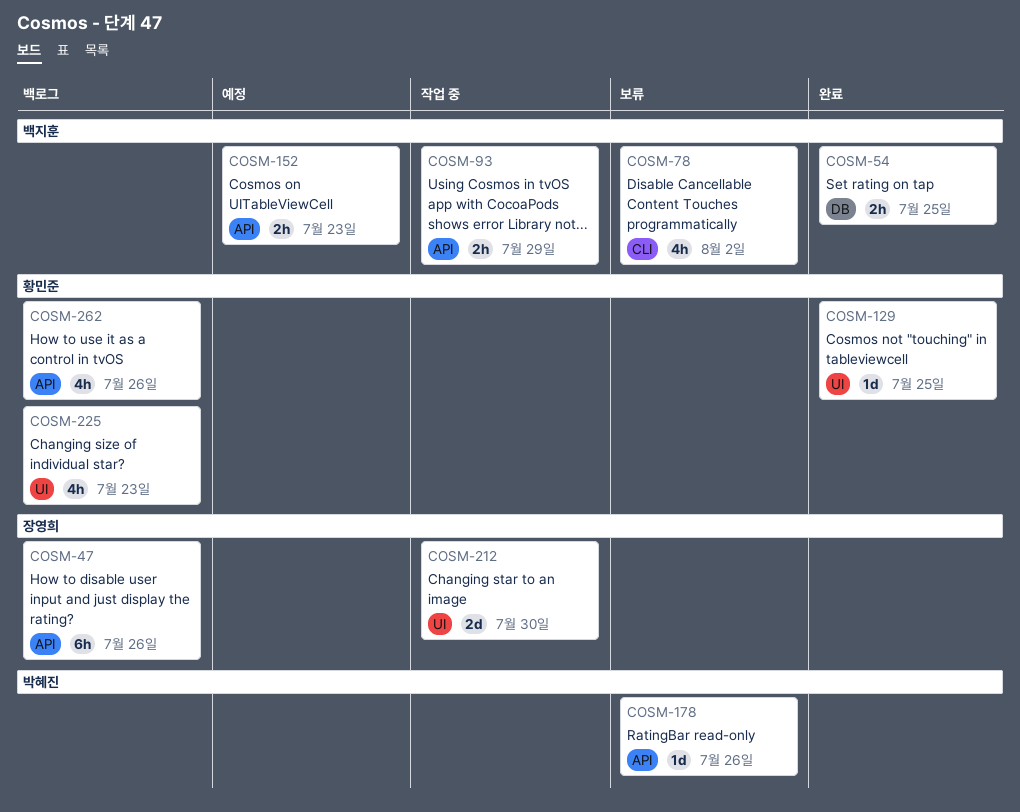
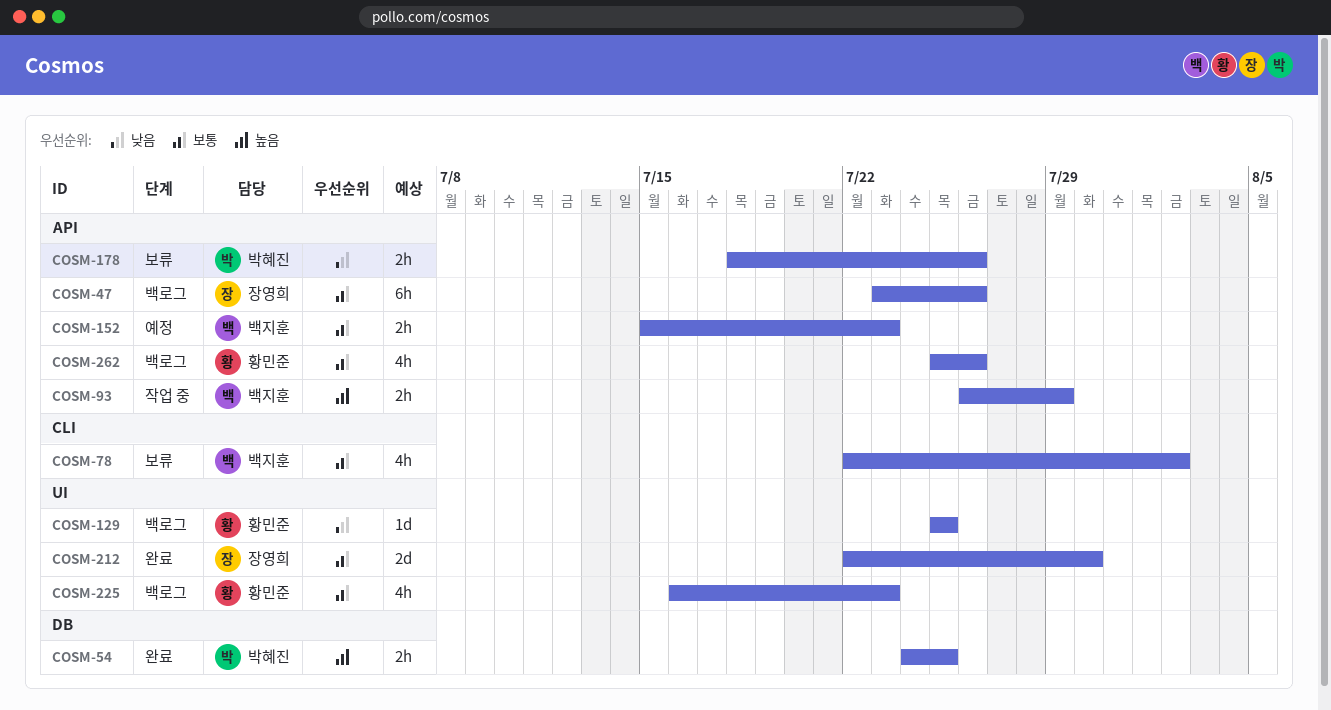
COSM-54, owner: 백지훈 -> 박혜진
COSM-129, status: 완료 -> 백로그
COSM-178, estimate: 1d -> 2h
COSM-212, status: 작업 중 -> 완료

